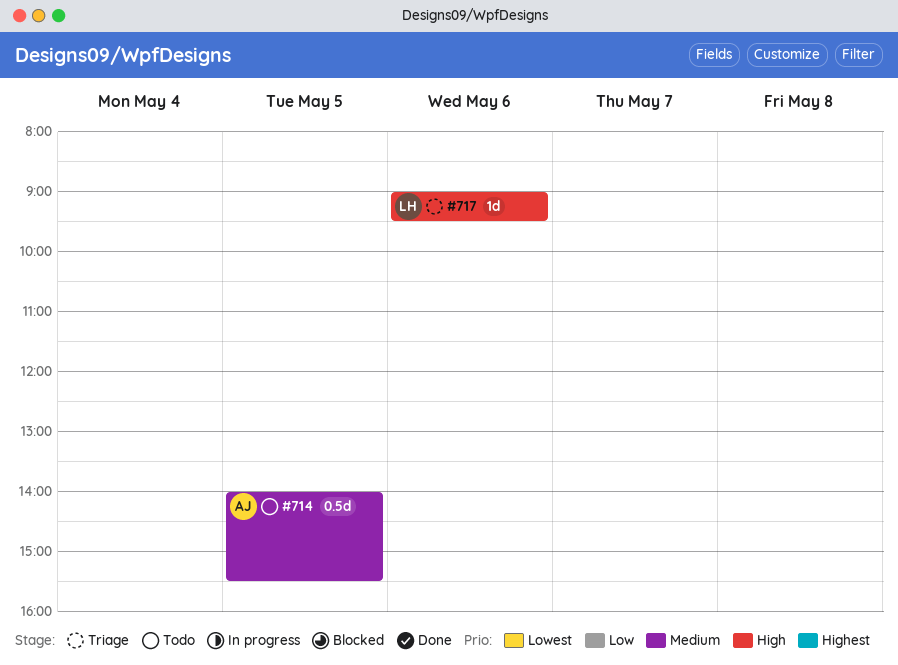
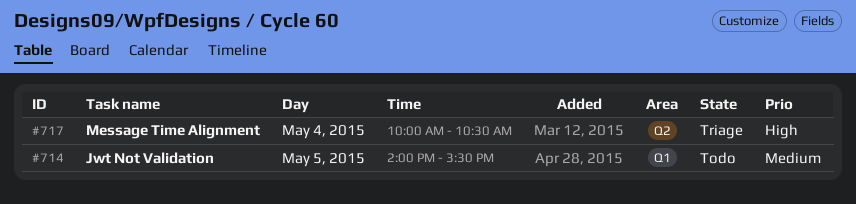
#717, day: May 6 -> May 4
#717, begins: 09:00 -> 10:00
#717, ends: 09:30 -> 10:30

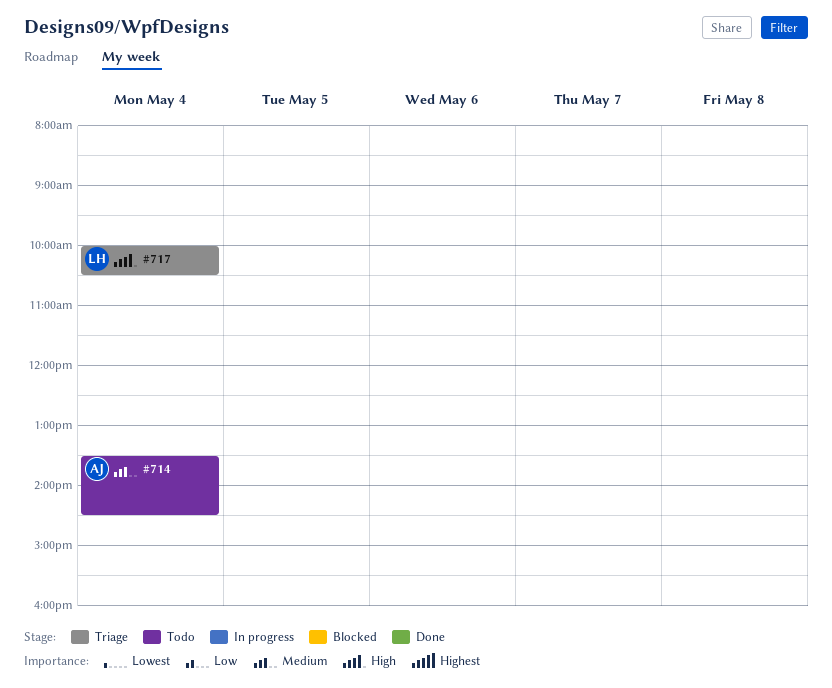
#714, day: May 5 -> May 4
#714, begins: 14:00 -> 13:30
#714, ends: 15:30 -> 14:30

